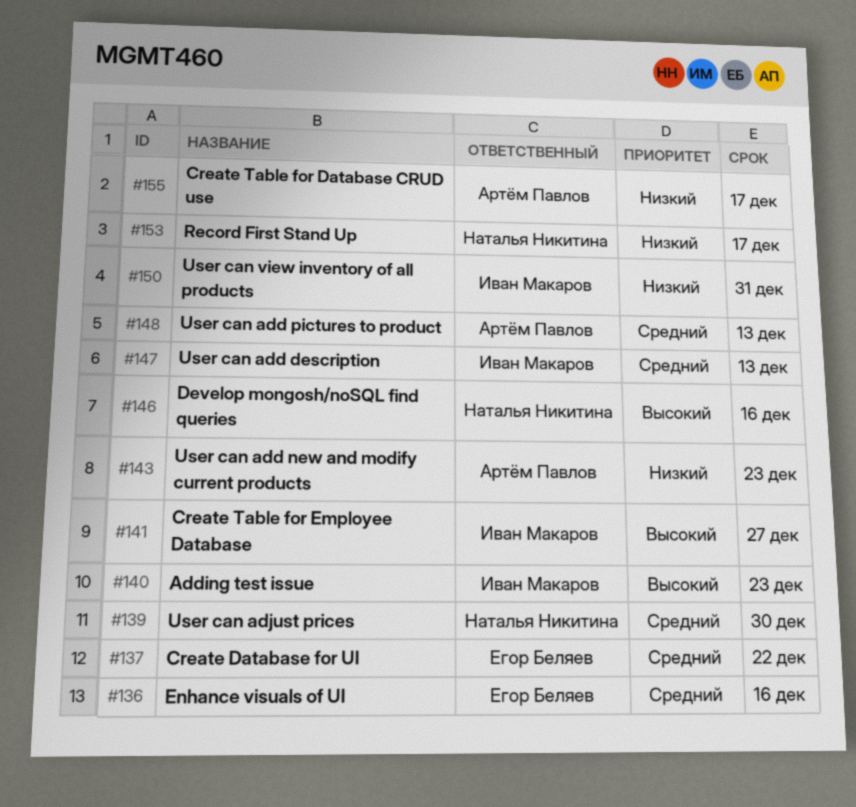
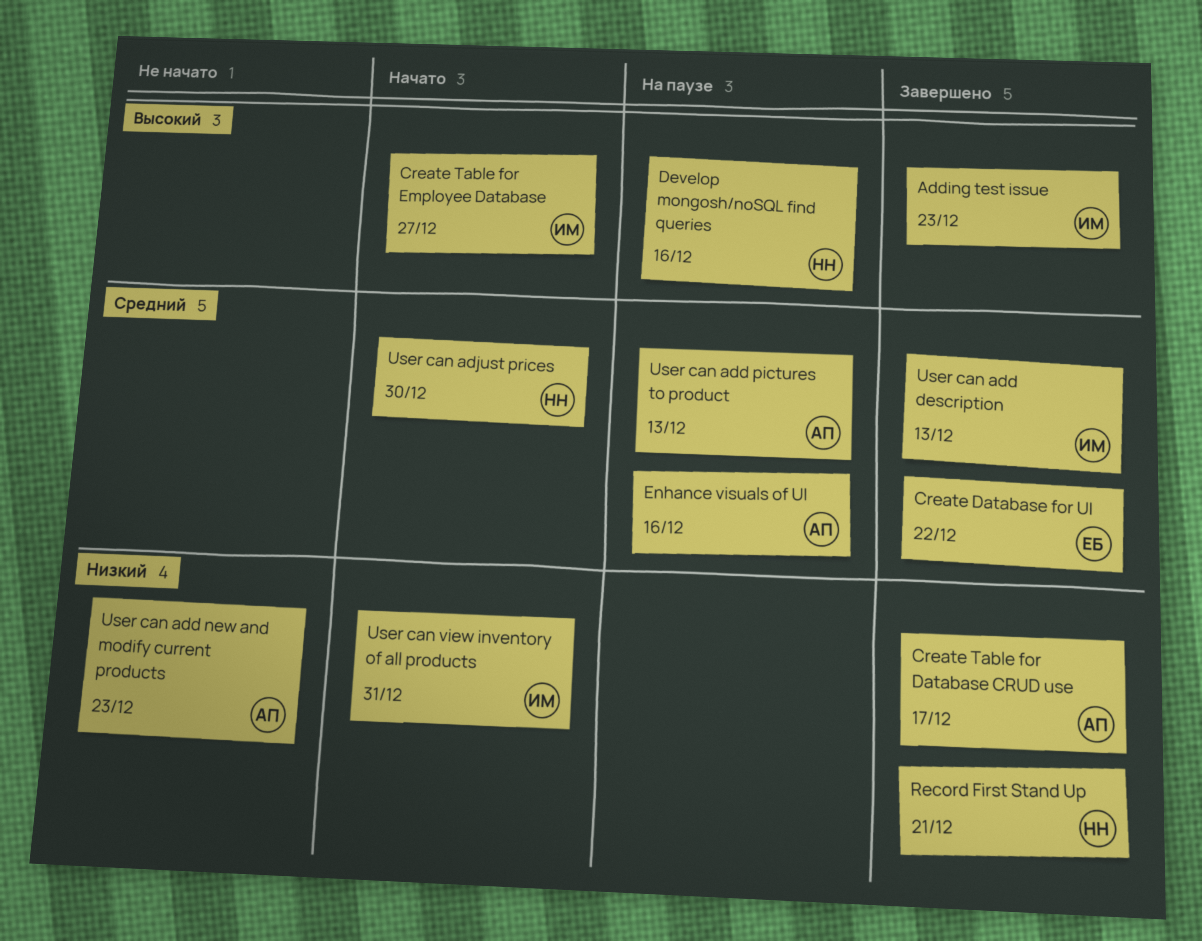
Enhance visuals of UI, owner: Егор Беляев -> Артём Павлов
Record First Stand Up, due: Dec 17 -> Dec 21

